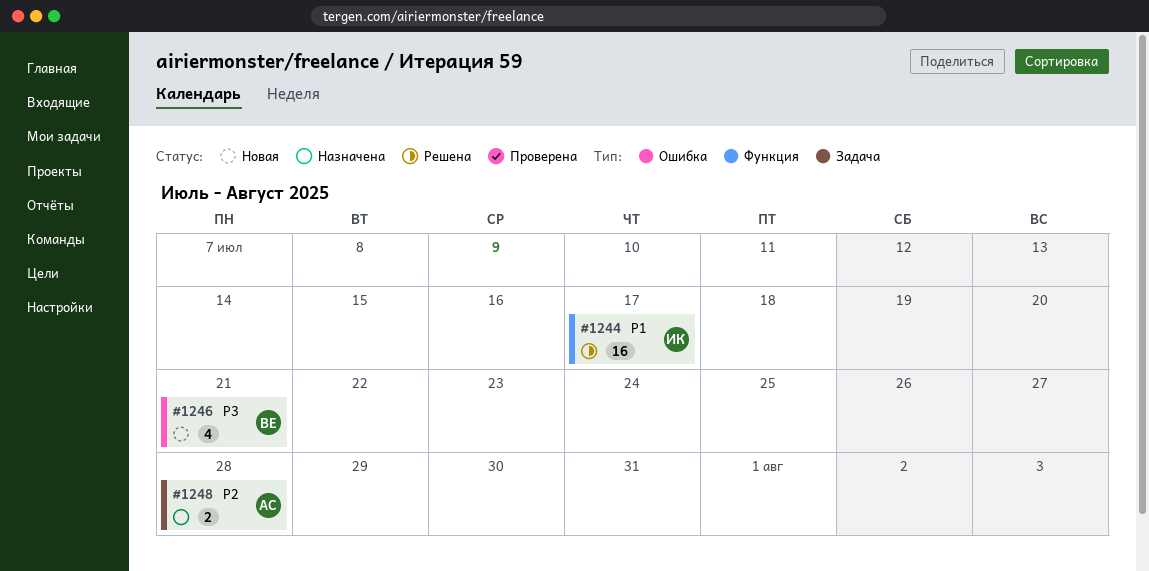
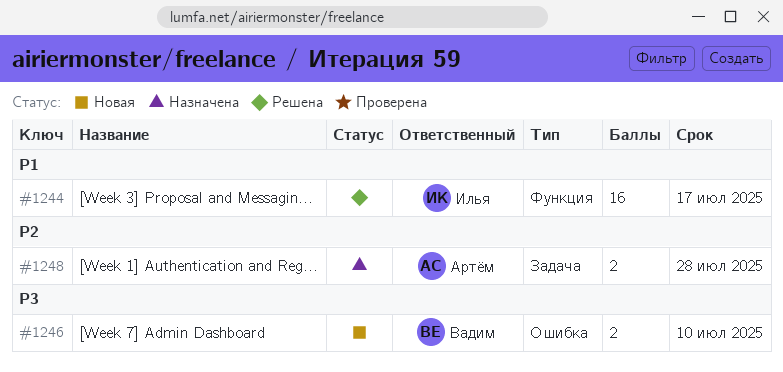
#1246, estimate: 4 -> 2
#1246, due: Jul 21 -> Jul 10

